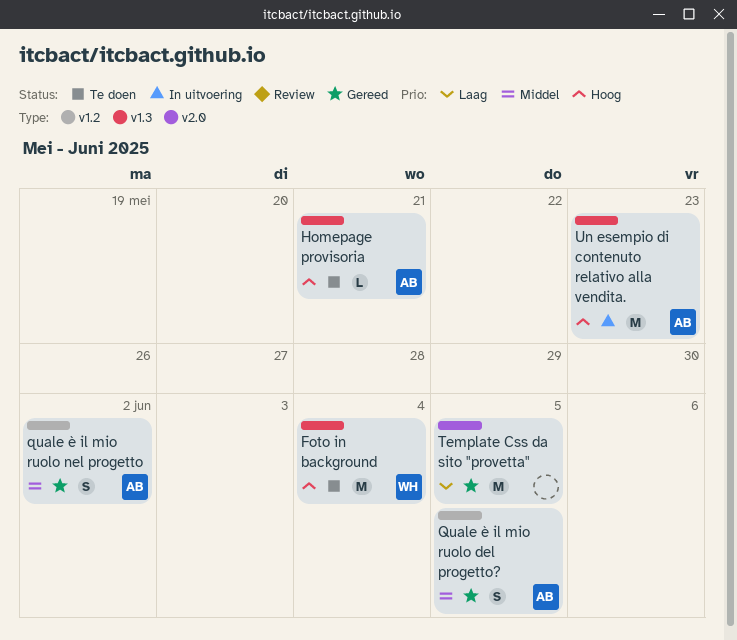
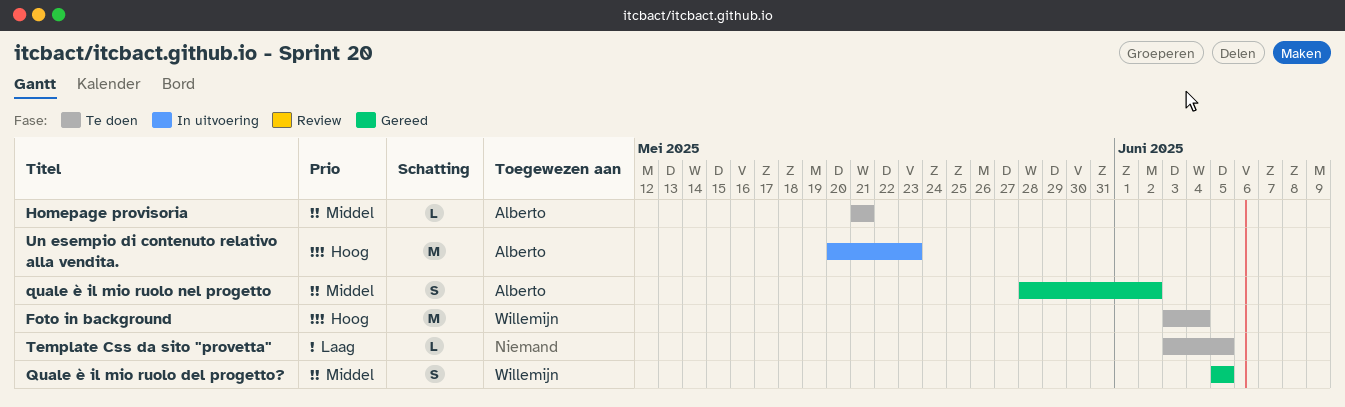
Homepage provisoria, priority: Hoog -> Middel
Quale è il mio ruolo del progetto?, owner: Alberto -> Willemijn
Template Css da sito "provetta", status: Gereed -> Te doen
Template Css da sito "provetta", estimate: M -> L

